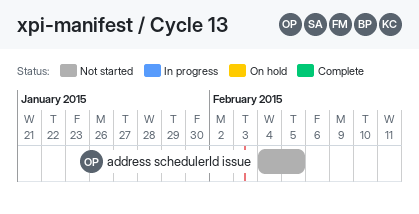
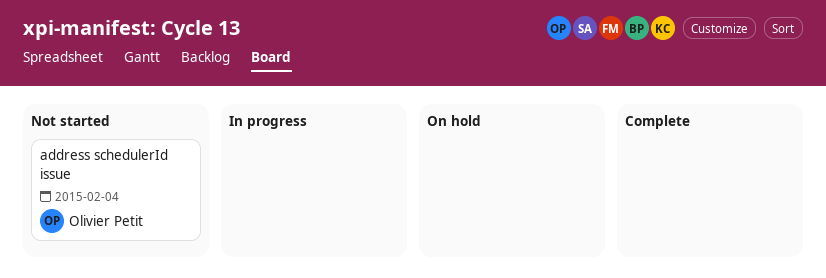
address schedulerId issue, due: Feb 5 -> Feb 4

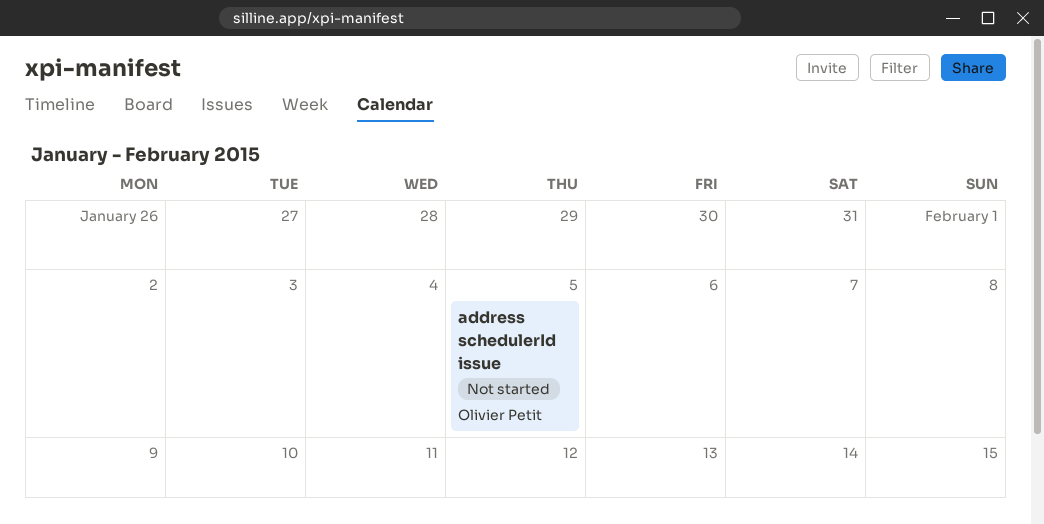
address schedulerId issue, due: Feb 4 -> Feb 5

